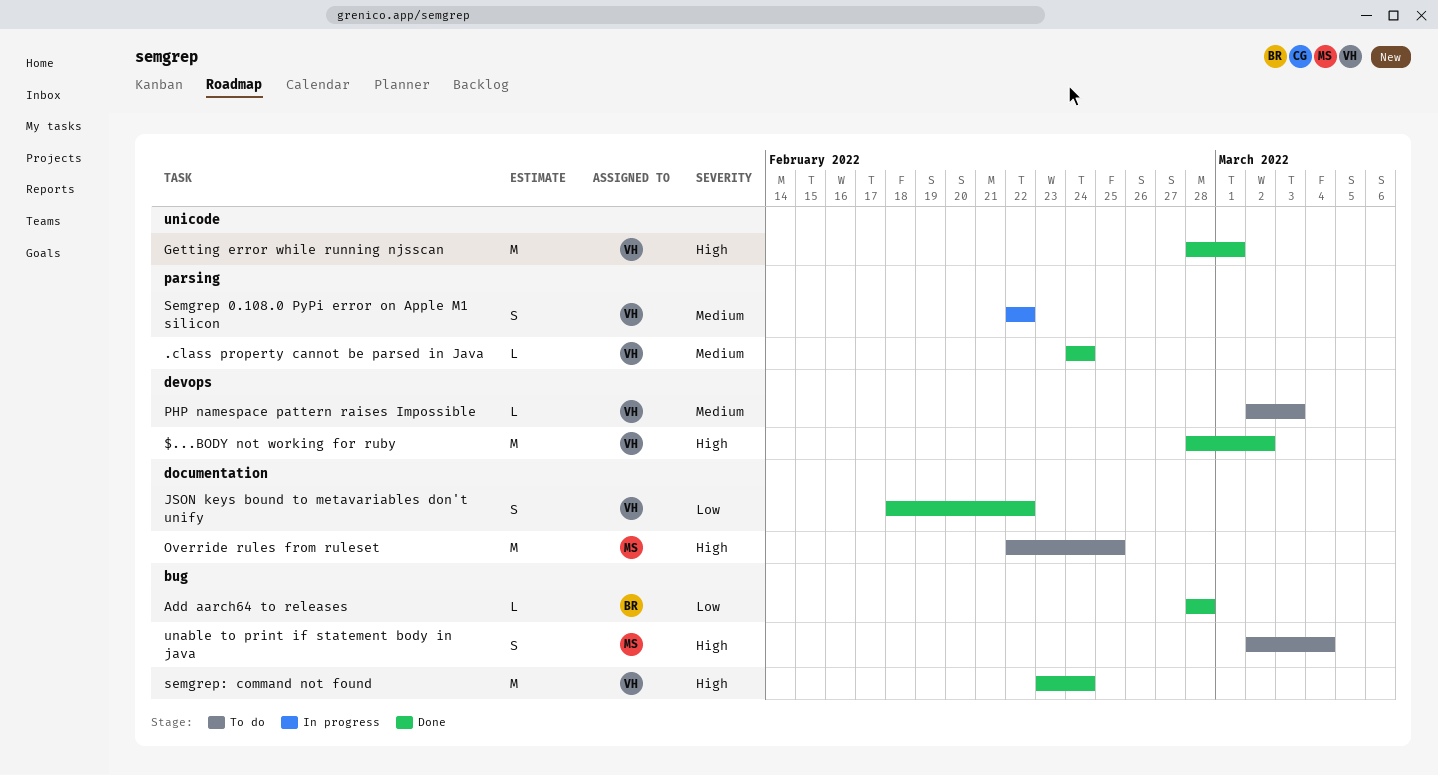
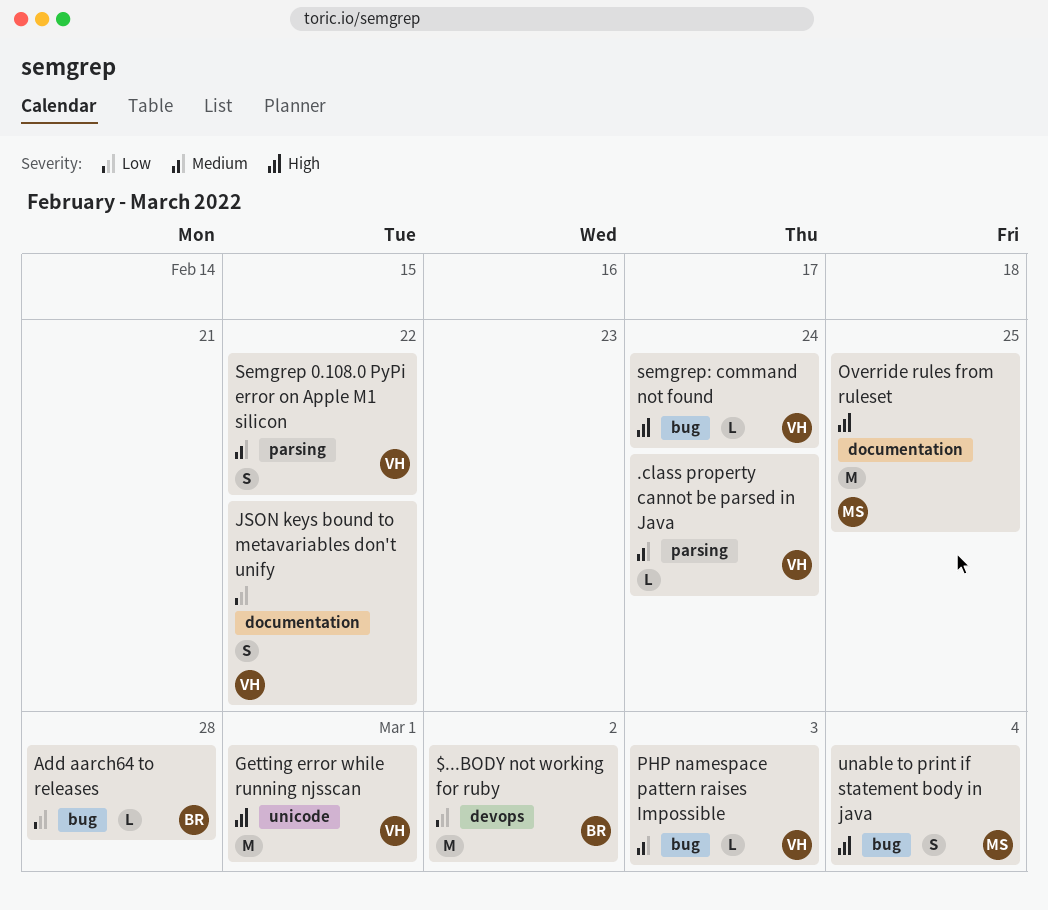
$...BODY not working for ruby, owner: VH -> BR
$...BODY not working for ruby, priority: High -> Low
PHP namespace pattern raises Impossible, label: devops -> bug
semgrep: command not found, estimate: M -> L

